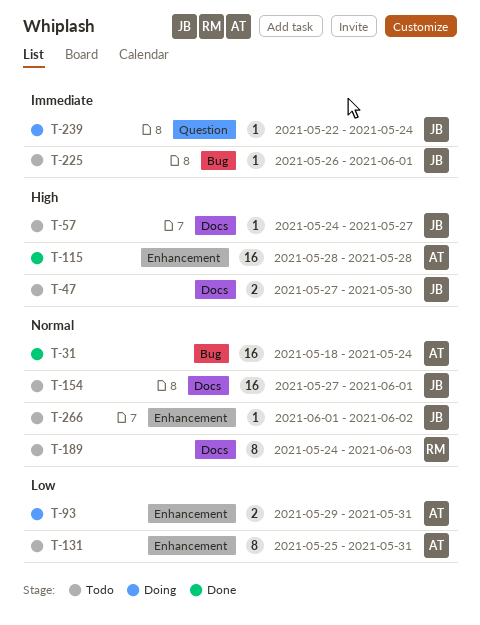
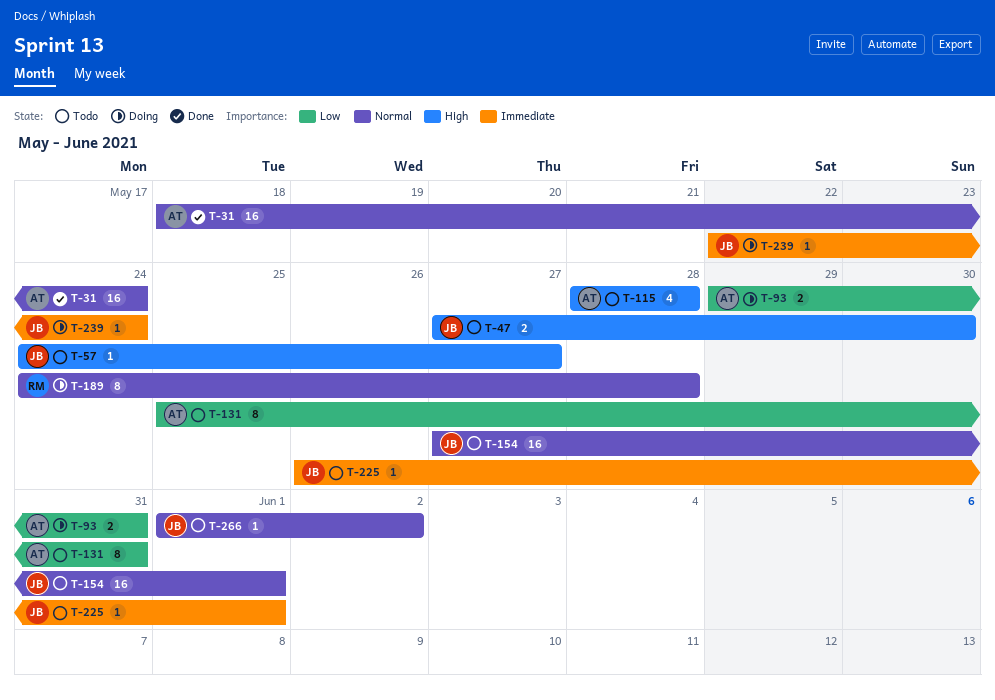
T-115, status: Done -> Todo
T-115, estimate: 16 -> 4
T-189, status: Todo -> Doing
T-189, due: Jun 3 -> May 28

